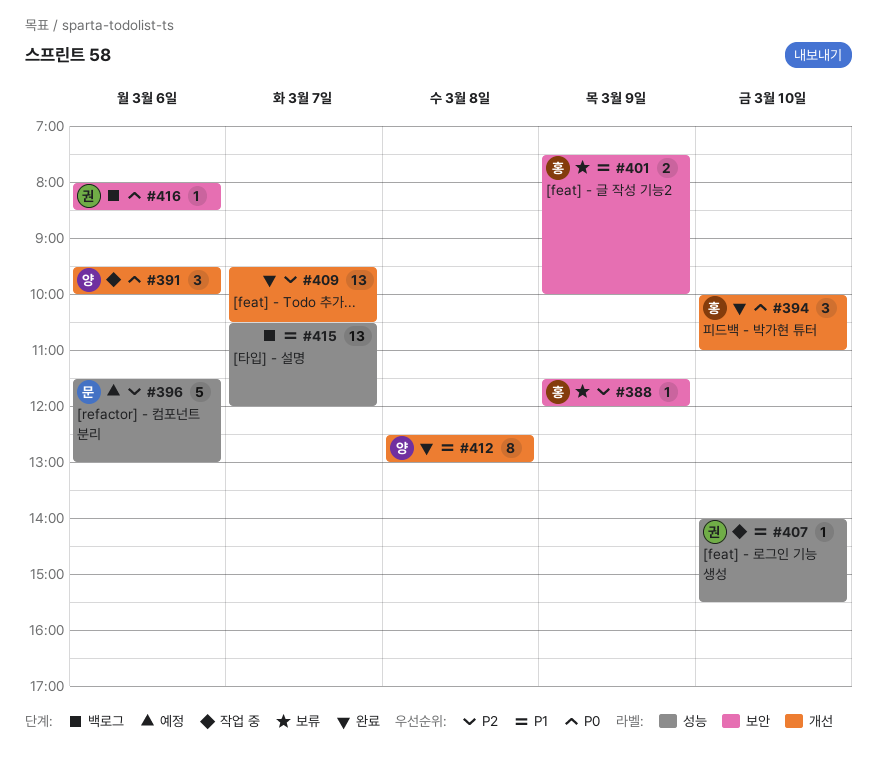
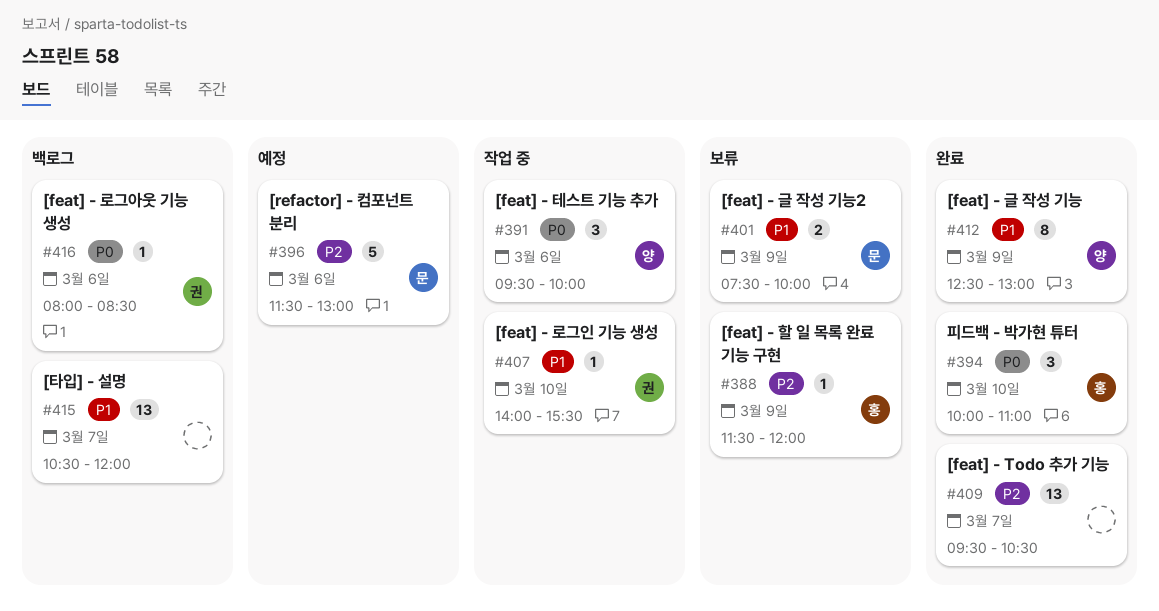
#401, owner: 홍 -> 문
#412, day: Mar 8 -> Mar 9

